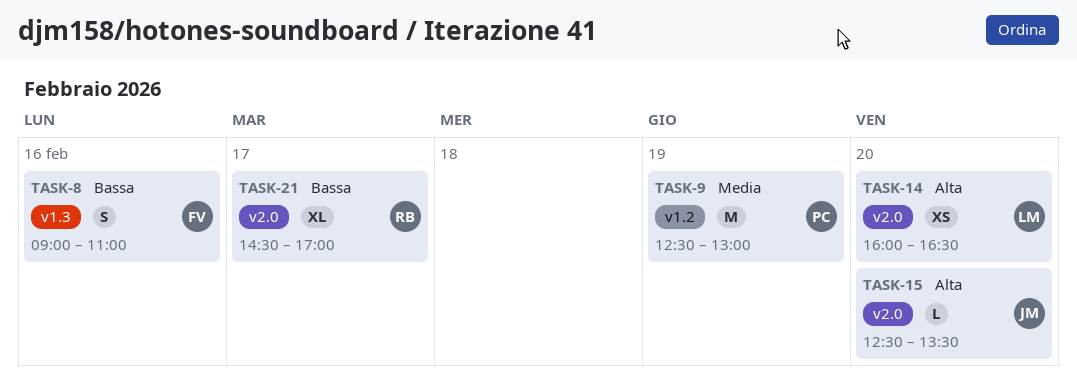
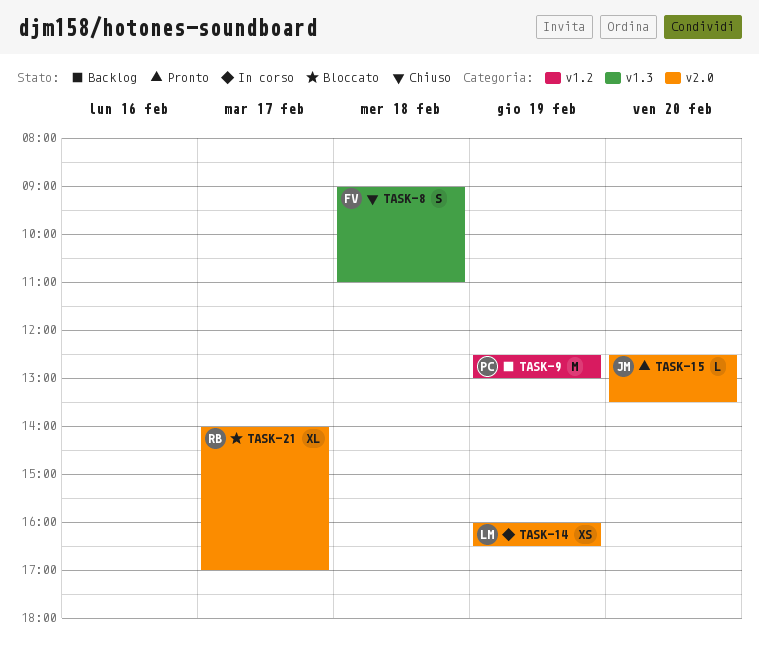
TASK-8, day: Feb 16 -> Feb 18
TASK-14, day: Feb 20 -> Feb 19
TASK-21, begins: 14:30 -> 14:00

